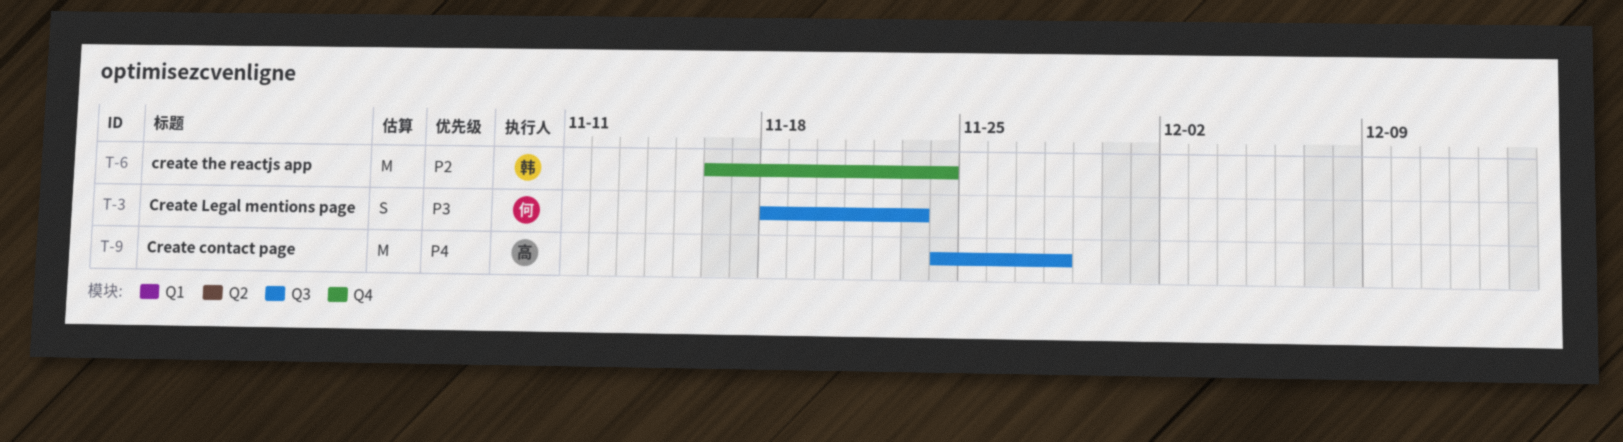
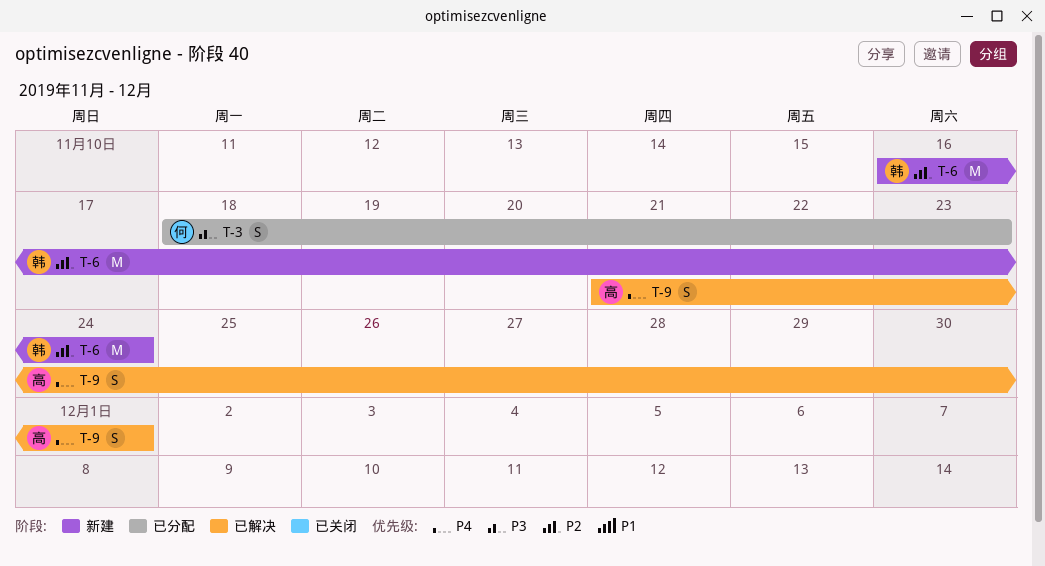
T-9, estimate: M -> S
T-9, start: Nov 24 -> Nov 21
T-9, due: Nov 28 -> Dec 1

